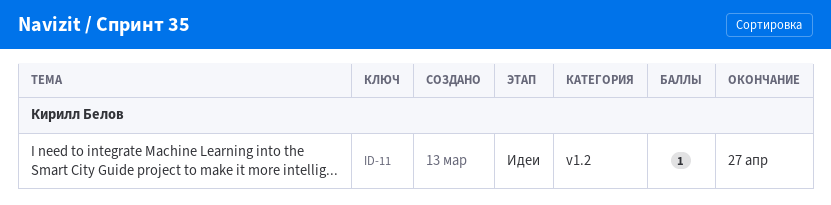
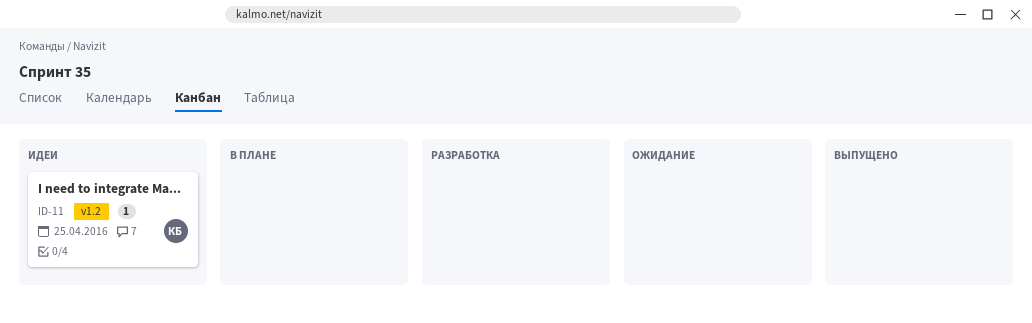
ID-11, due: Apr 27 -> Apr 25

